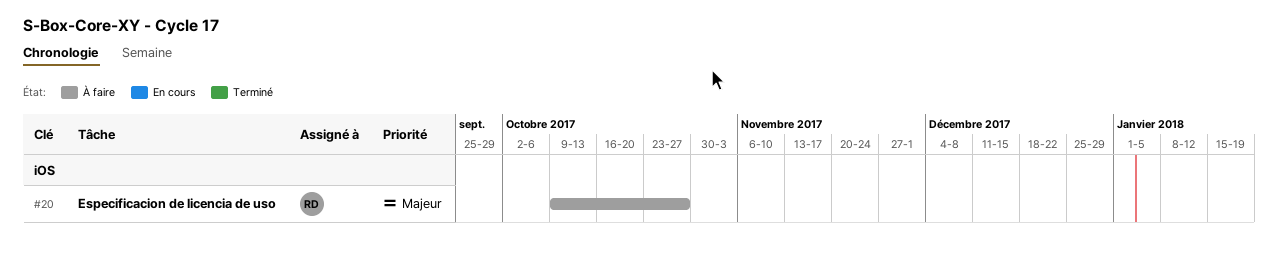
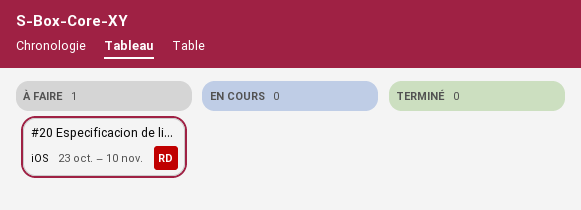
#20, start: Oct 9 -> Oct 23
#20, due: Oct 27 -> Nov 10

